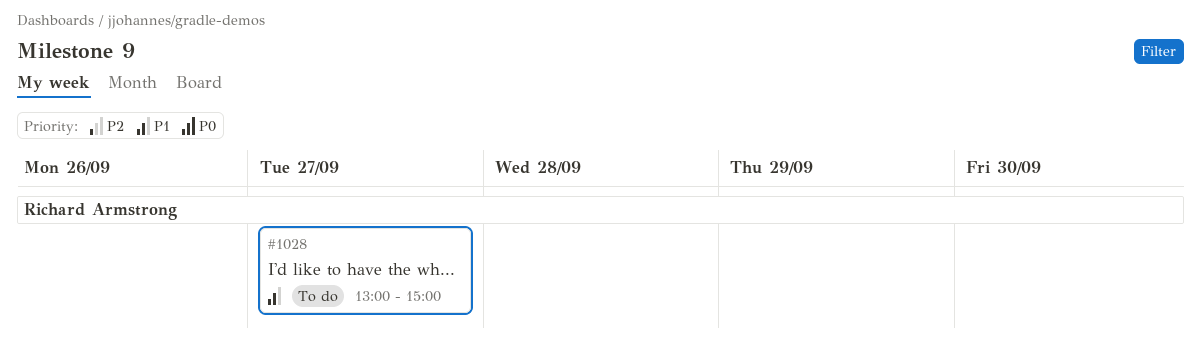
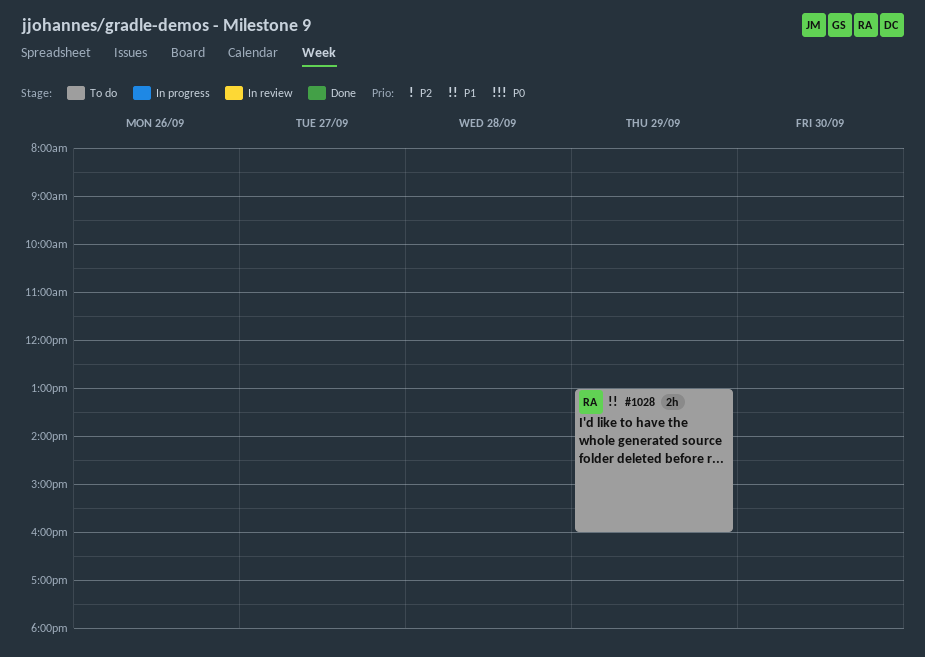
#1028, day: Sep 27 -> Sep 29
#1028, ends: 15:00 -> 16:00

